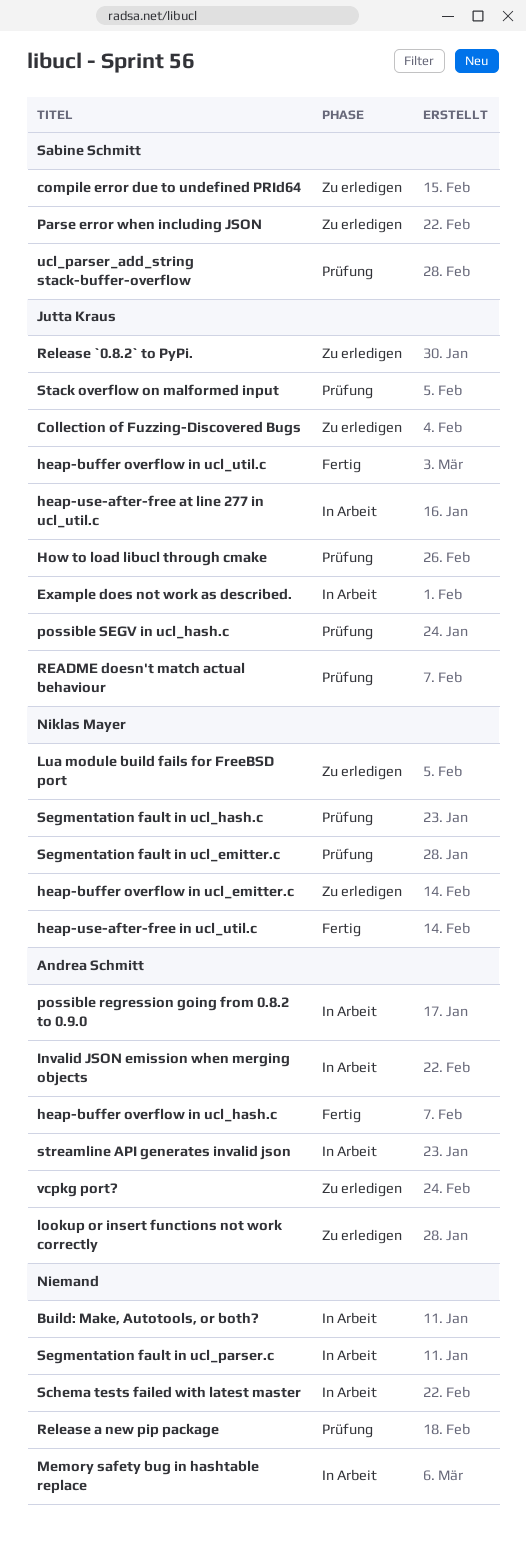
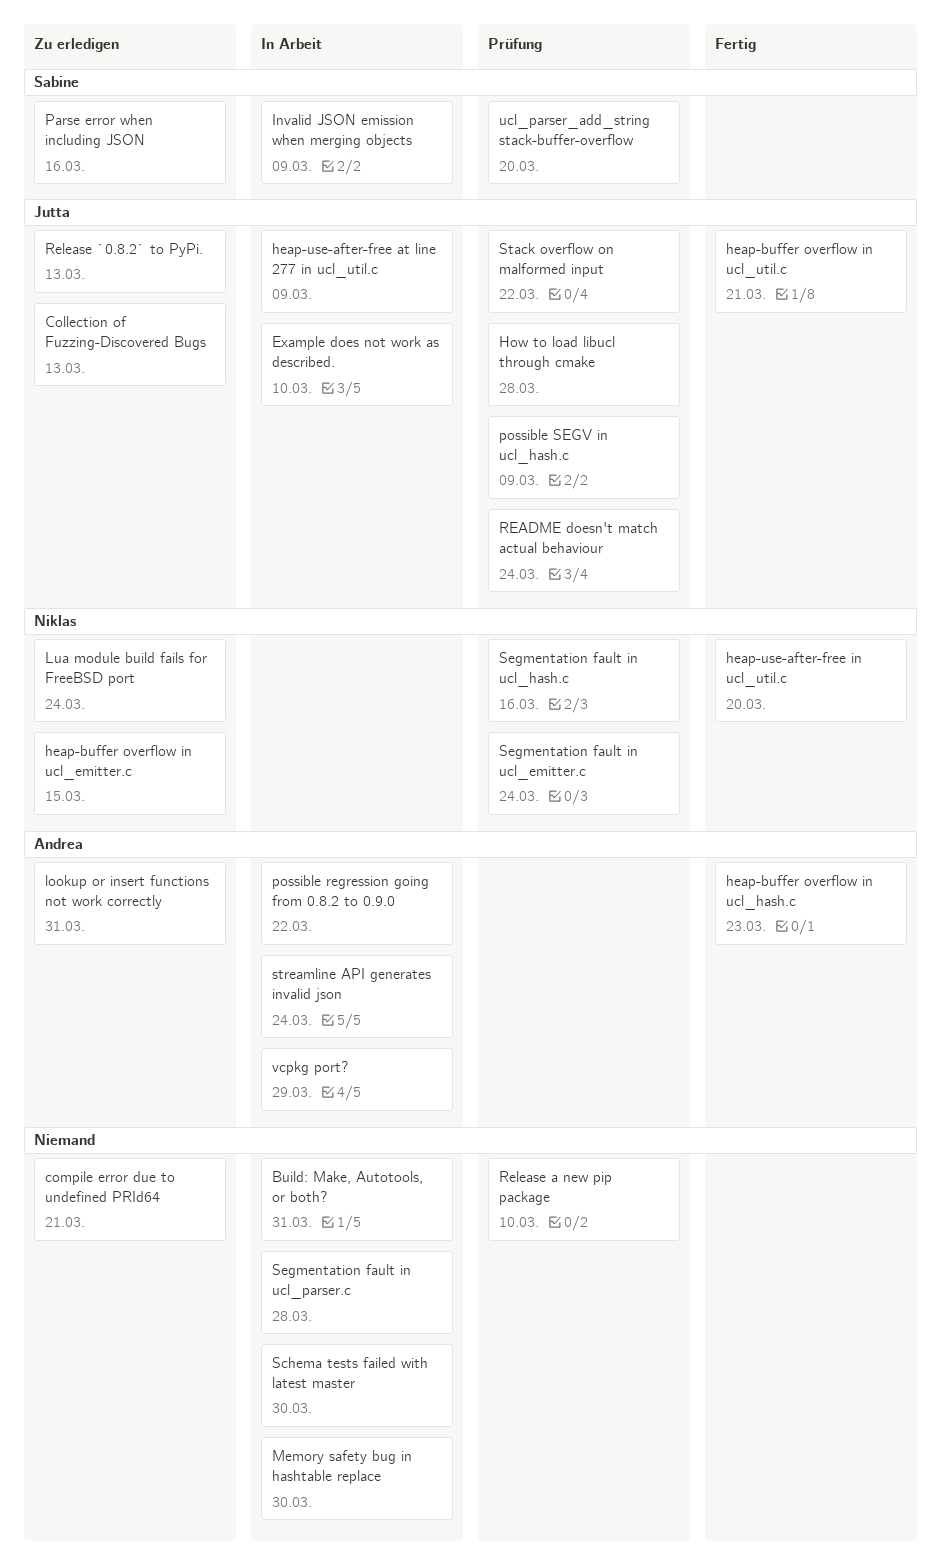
compile error due to undefined PRId64, owner: Sabine Schmitt -> none
Invalid JSON emission when merging objects, owner: Andrea Schmitt -> Sabine Schmitt
vcpkg port?, status: Zu erledigen -> In Arbeit

